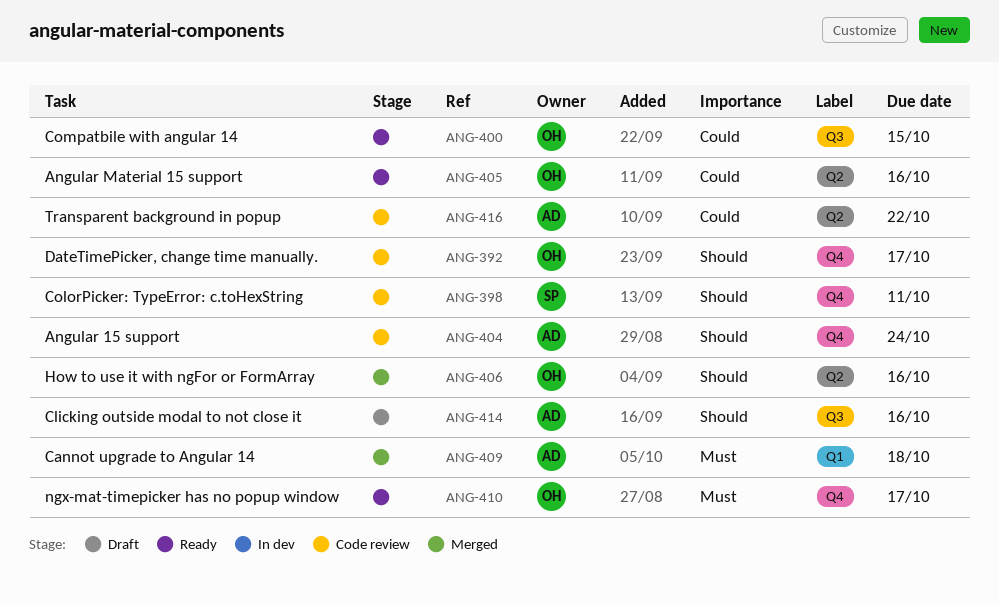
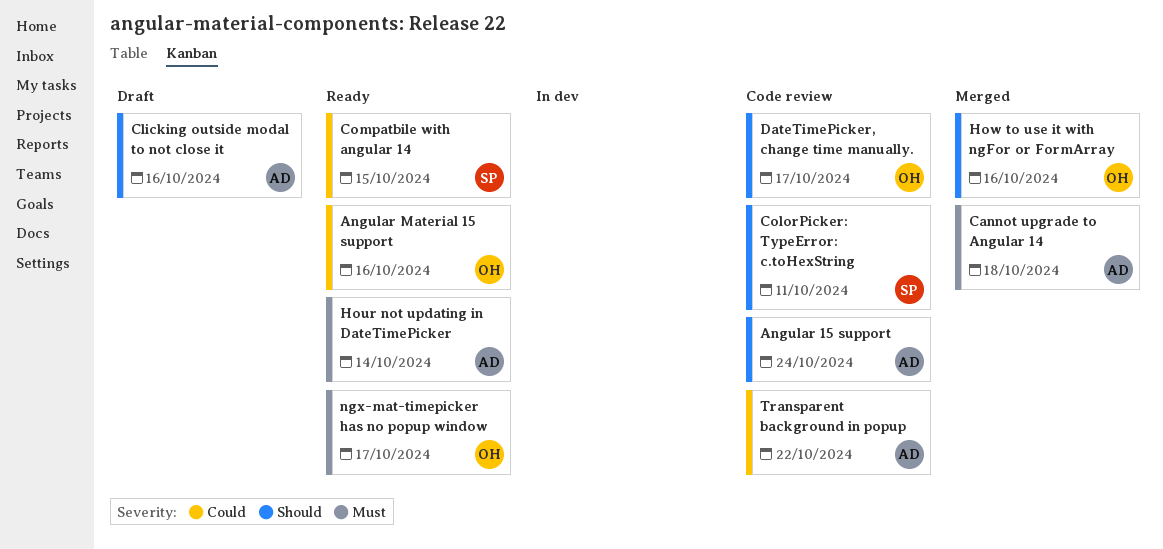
Compatbile with angular 14, owner: OH -> SP
Hour not updating in DateTimePicker: none -> present

